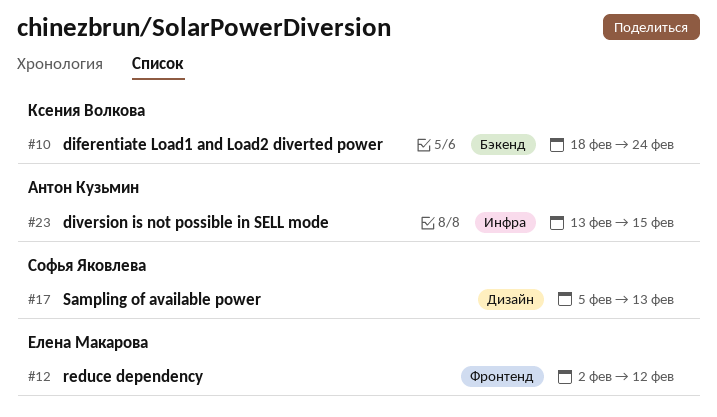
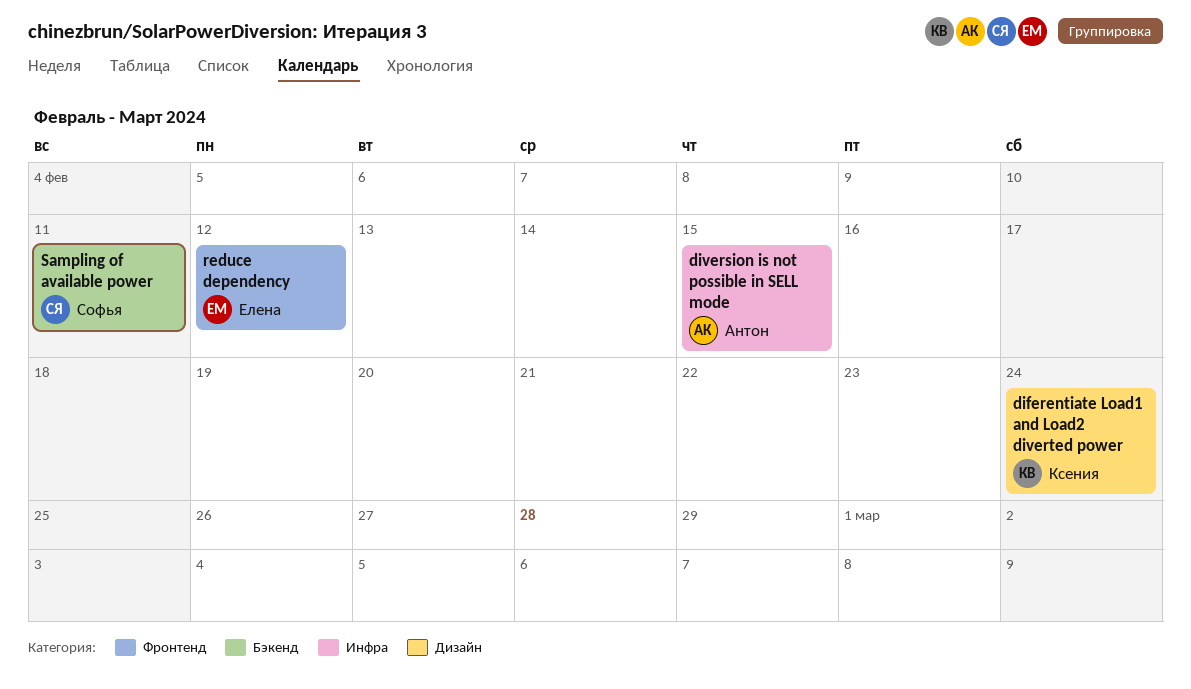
diferentiate Load1 and Load2 diverted power, label: Бэкенд -> Дизайн
Sampling of available power, label: Дизайн -> Бэкенд
Sampling of available power, due: Feb 13 -> Feb 11

